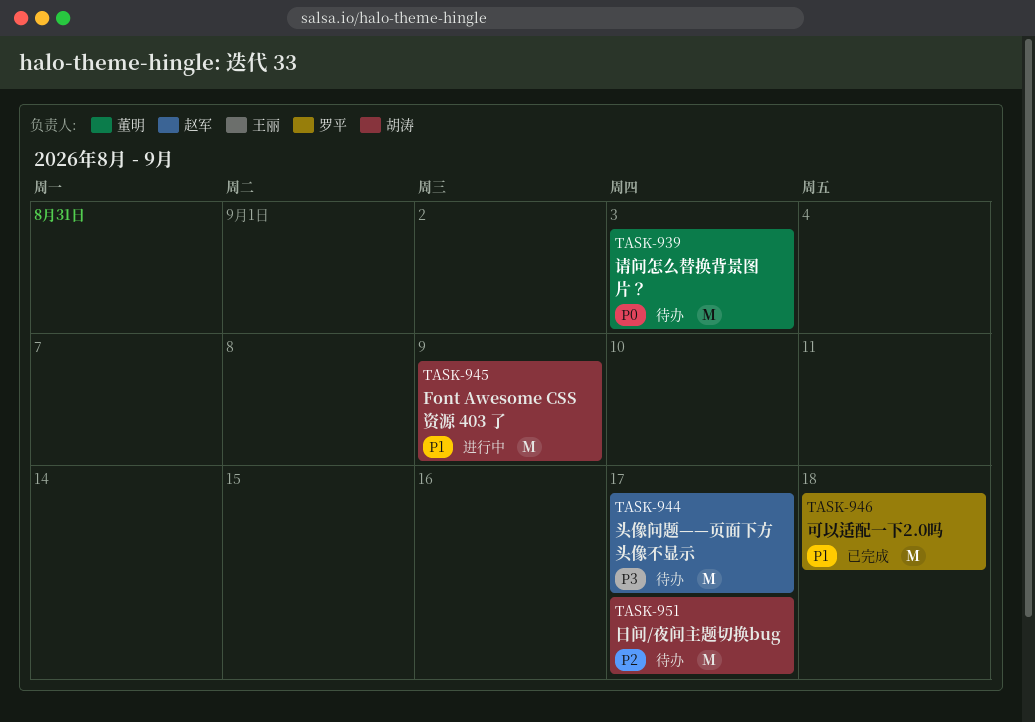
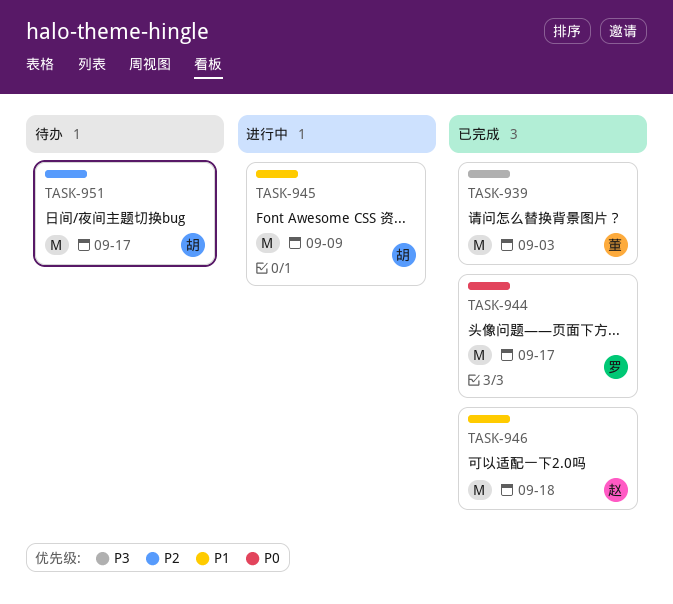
TASK-939, status: 待办 -> 已完成
TASK-939, priority: P0 -> P3
TASK-944, status: 待办 -> 已完成
TASK-944, owner: 赵军 -> 罗平
TASK-944, priority: P3 -> P0
TASK-946, owner: 罗平 -> 赵军

